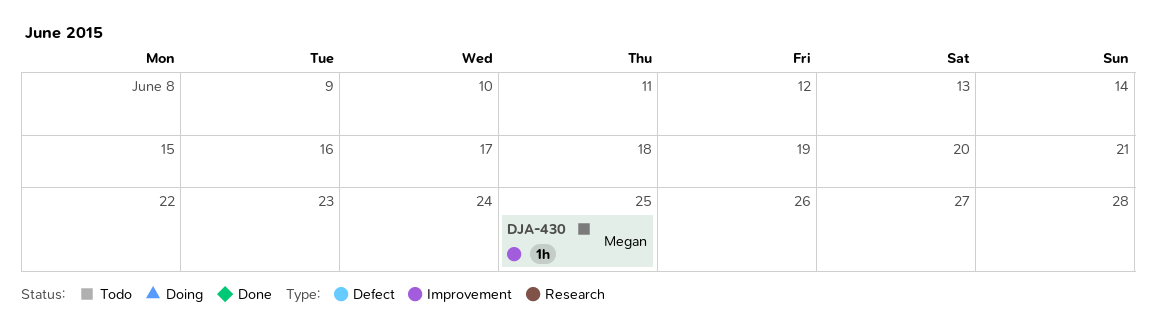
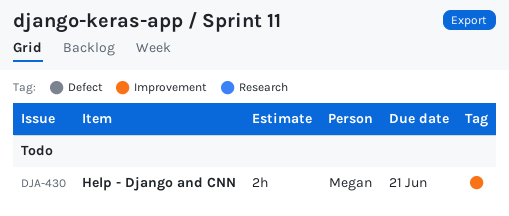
DJA-430, estimate: 1h -> 2h
DJA-430, due: Jun 25 -> Jun 21

